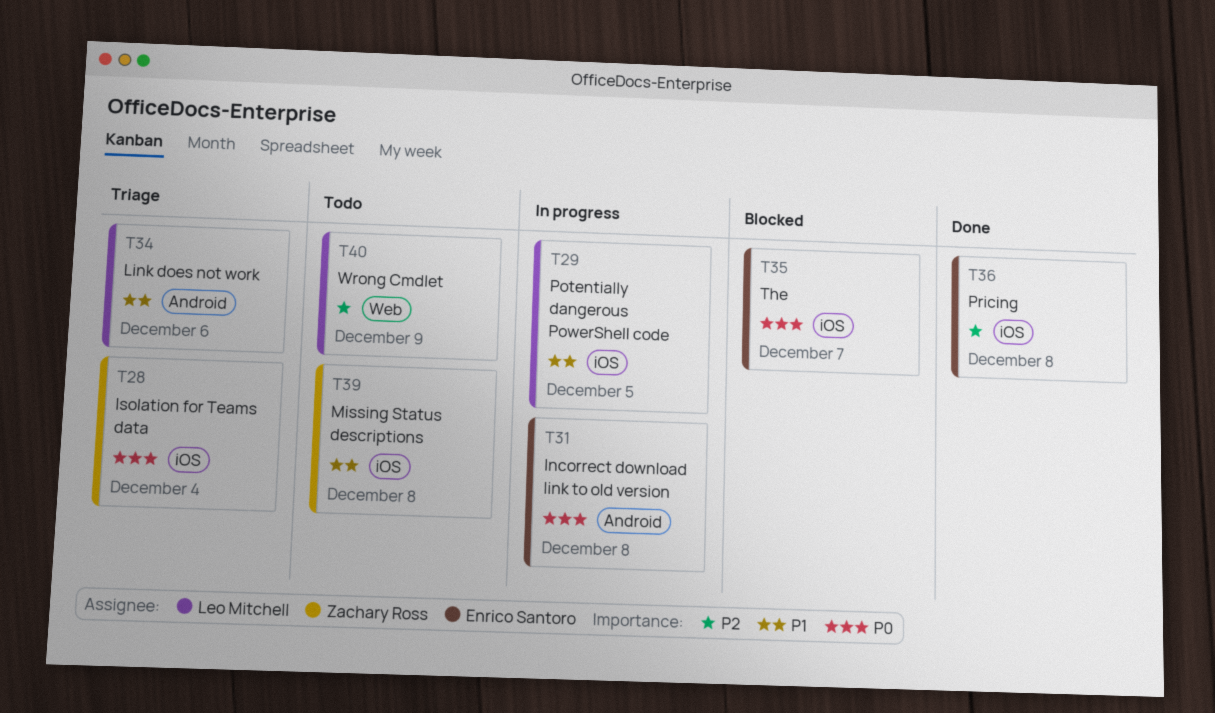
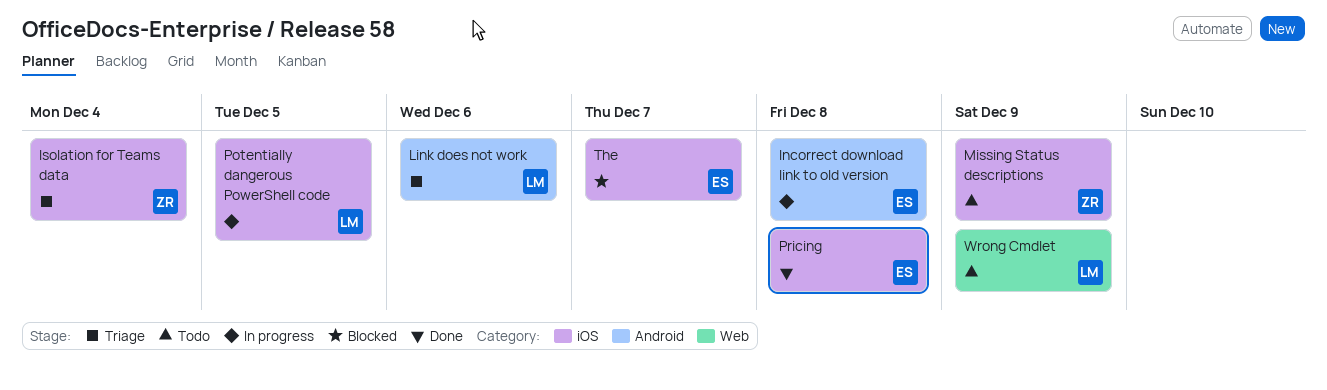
Missing Status descriptions, due: Dec 8 -> Dec 9

